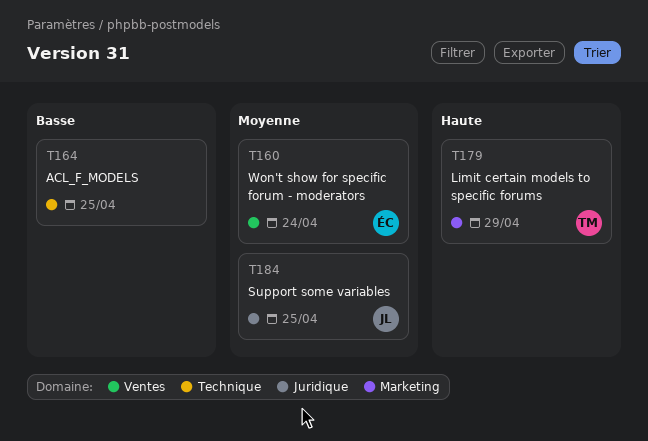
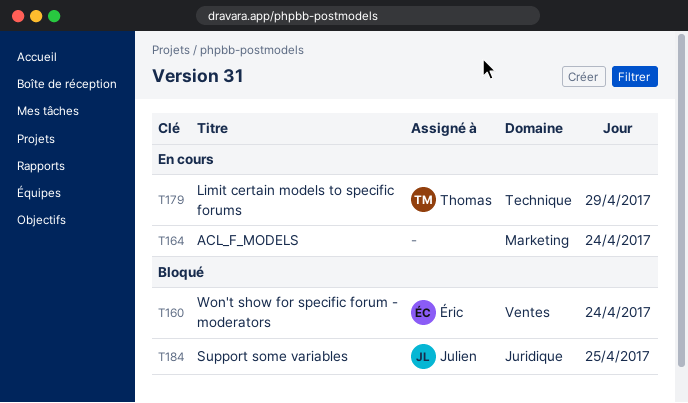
T164, label: Technique -> Marketing
T164, day: Apr 25 -> Apr 24
T179, label: Marketing -> Technique

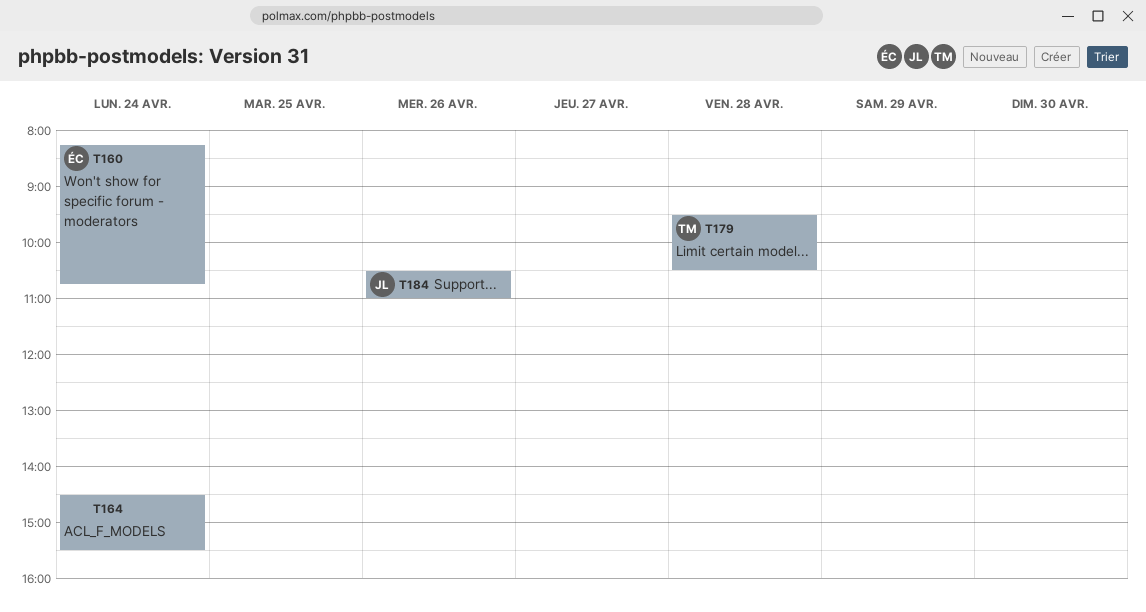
T179, day: Apr 29 -> Apr 28
T184, day: Apr 25 -> Apr 26

